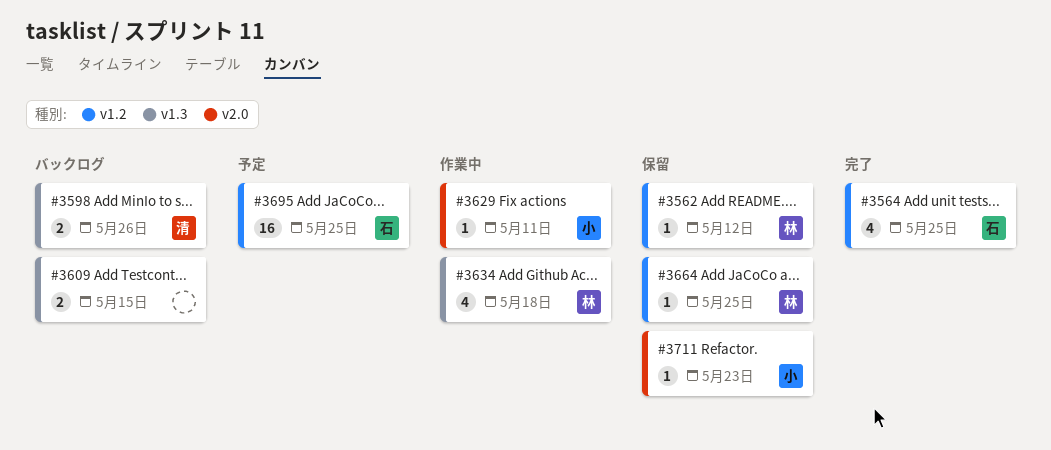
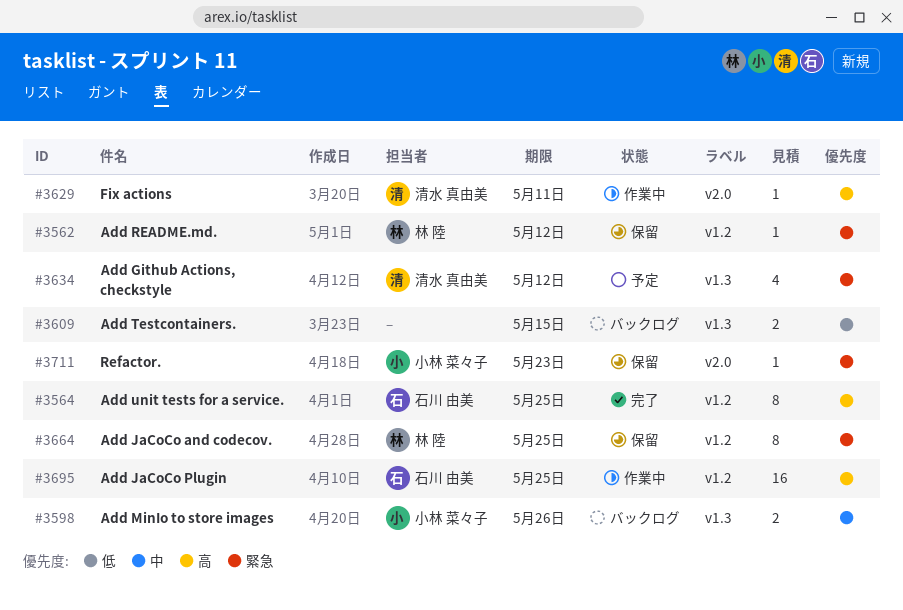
#3564, estimate: 4 -> 8
#3598, owner: 清水 真由美 -> 小林 菜々子
#3629, owner: 小林 菜々子 -> 清水 真由美
#3634, status: 作業中 -> 予定
#3634, owner: 林 陸 -> 清水 真由美
#3634, due: May 18 -> May 12
#3664, estimate: 1 -> 8
#3695, status: 予定 -> 作業中

